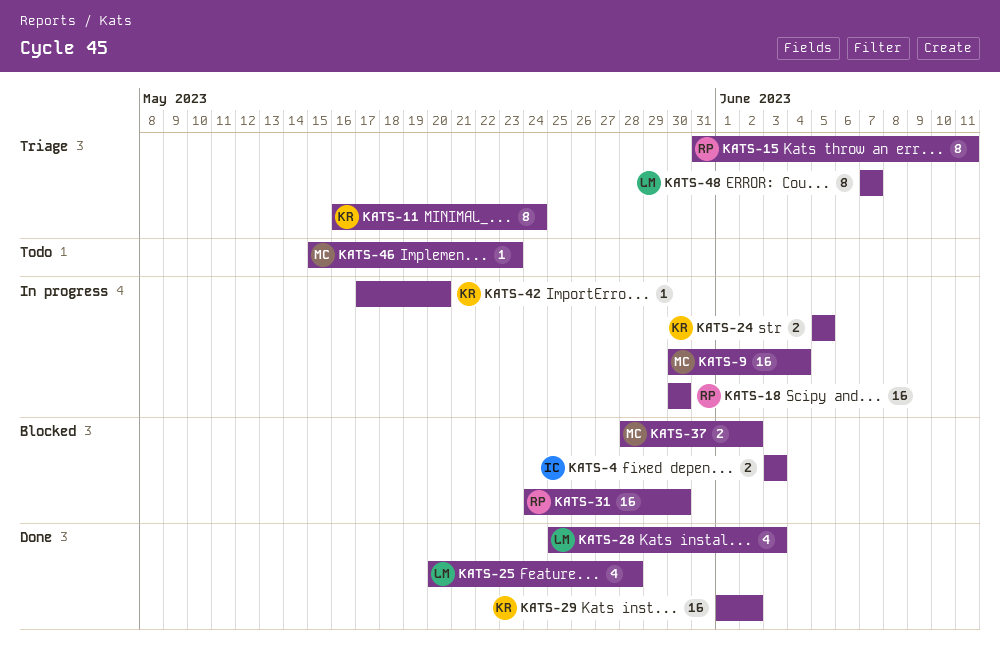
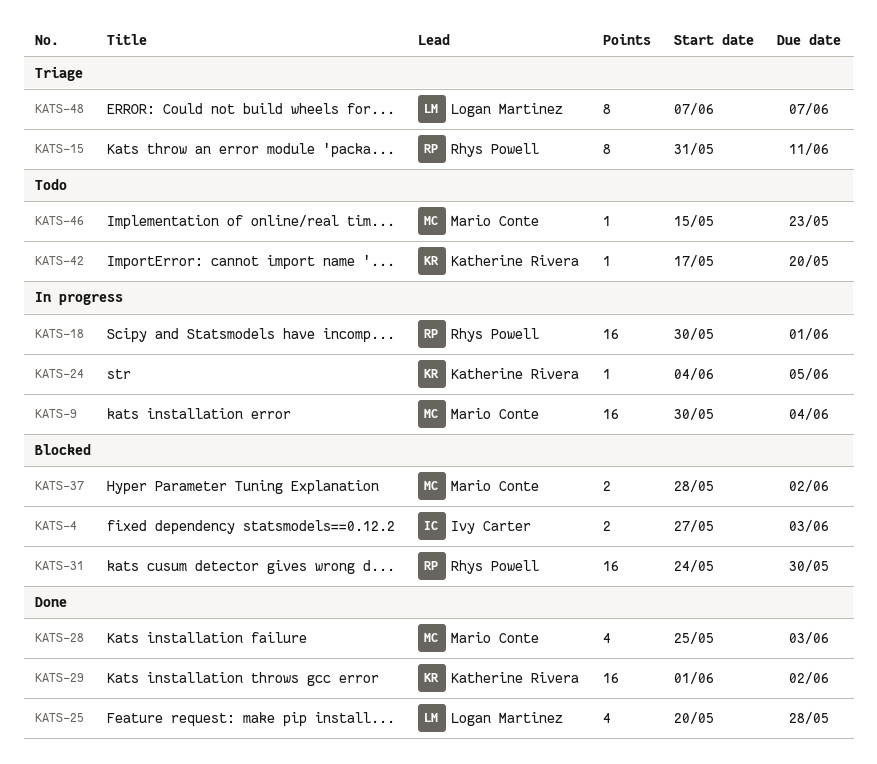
KATS-4, start: Jun 3 -> May 27
KATS-11: present -> none
KATS-18, due: May 30 -> Jun 1
KATS-24, estimate: 2 -> 1
KATS-24, start: Jun 5 -> Jun 4
KATS-28, owner: Logan Martinez -> Mario Conte
KATS-42, status: In progress -> Todo

